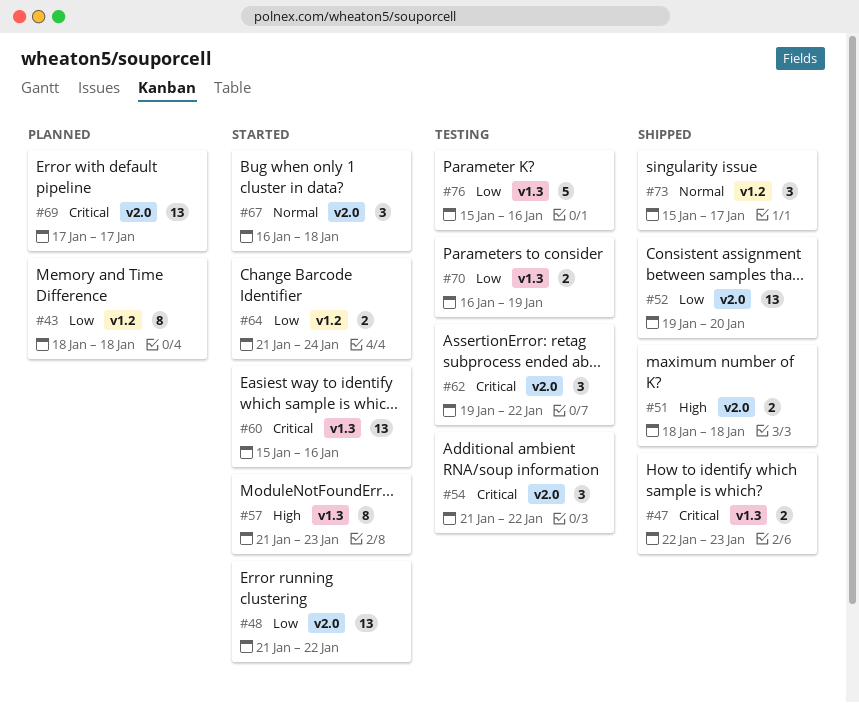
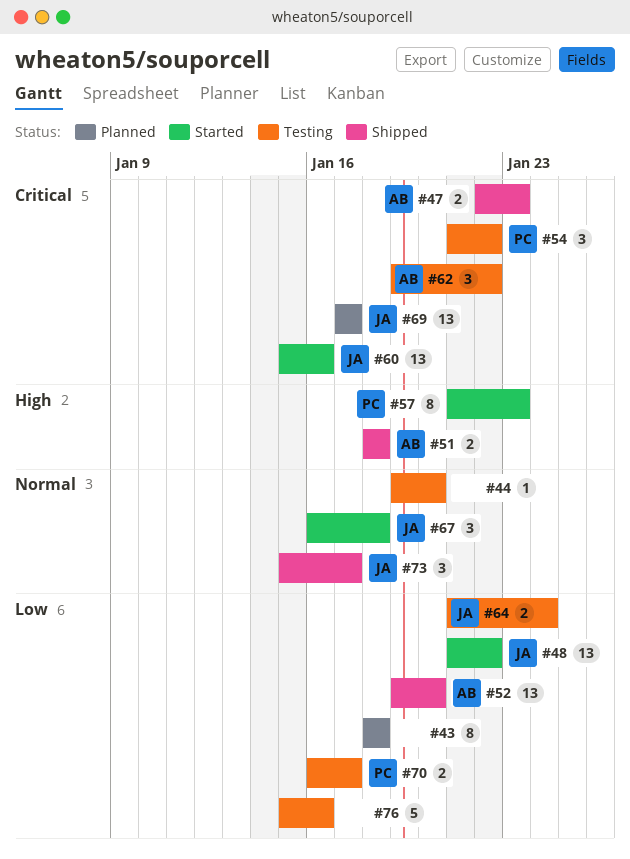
#44: none -> present
#64, status: Started -> Testing
#70, due: Jan 19 -> Jan 17

